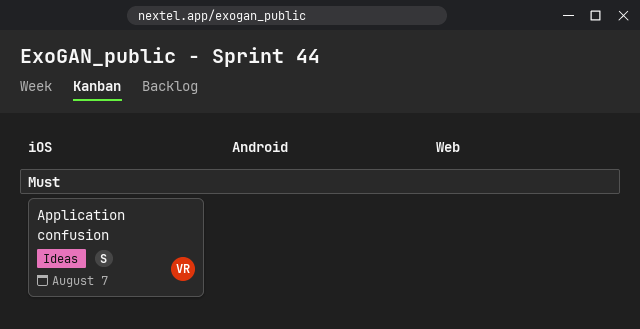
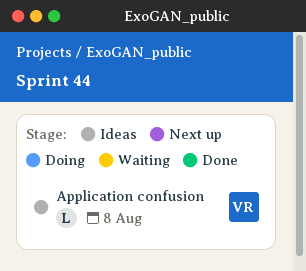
Application confusion, estimate: S -> L
Application confusion, due: Aug 7 -> Aug 8

